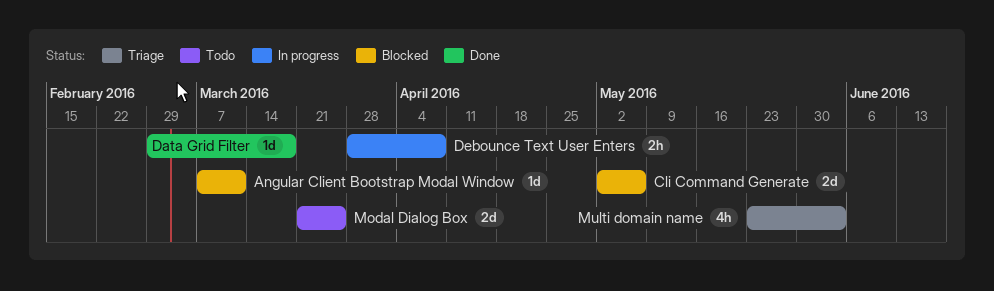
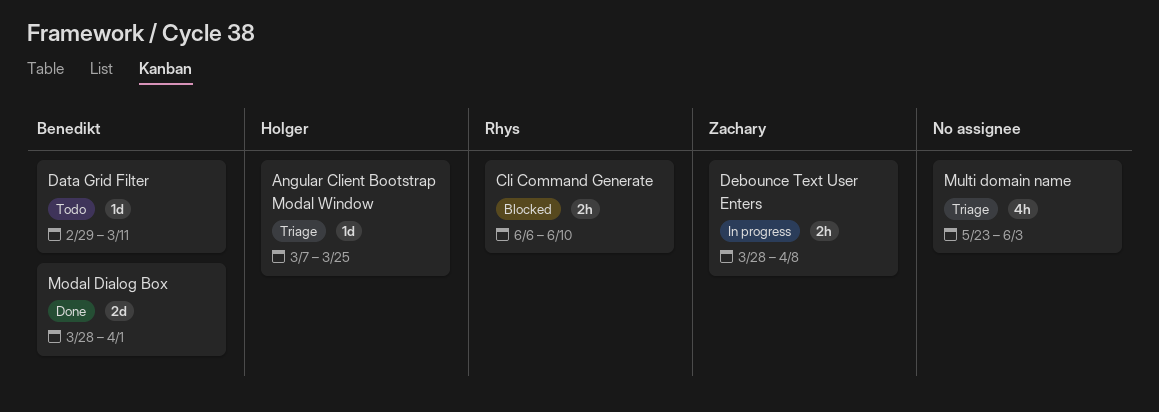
Angular Client Bootstrap Modal Window, status: Blocked -> Triage
Angular Client Bootstrap Modal Window, due: Mar 11 -> Mar 25
Cli Command Generate, estimate: 2d -> 2h
Cli Command Generate, start: May 2 -> Jun 6
Cli Command Generate, due: May 6 -> Jun 10
Data Grid Filter, status: Done -> Todo
Data Grid Filter, due: Mar 18 -> Mar 11
Modal Dialog Box, status: Todo -> Done
Modal Dialog Box, start: Mar 21 -> Mar 28
Modal Dialog Box, due: Mar 25 -> Apr 1

